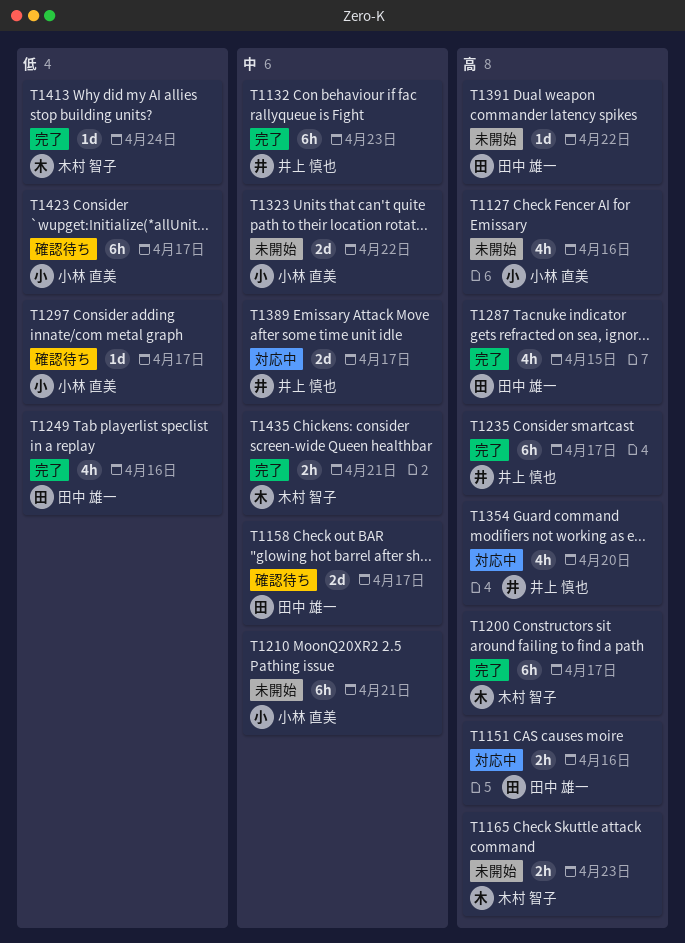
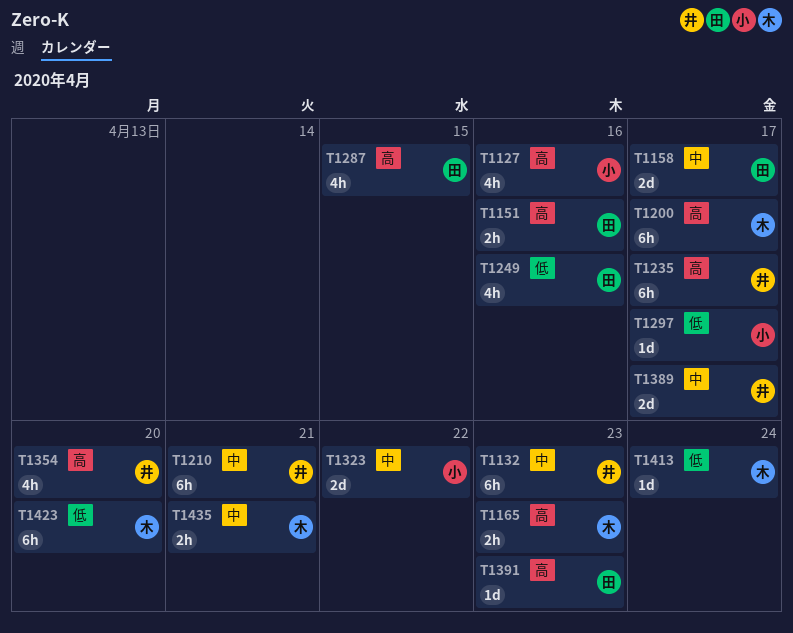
T1210, owner: 小林 直美 -> 井上 慎也
T1391, due: Apr 22 -> Apr 23
T1423, owner: 小林 直美 -> 木村 智子
T1423, due: Apr 17 -> Apr 20

